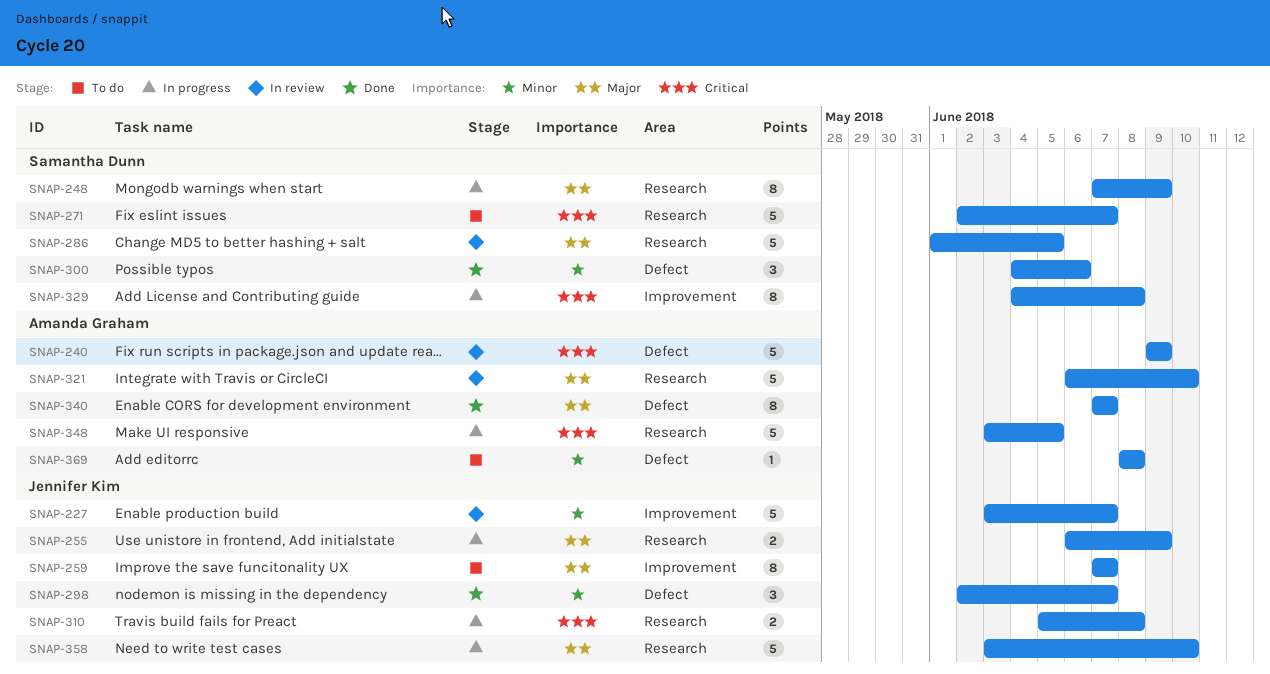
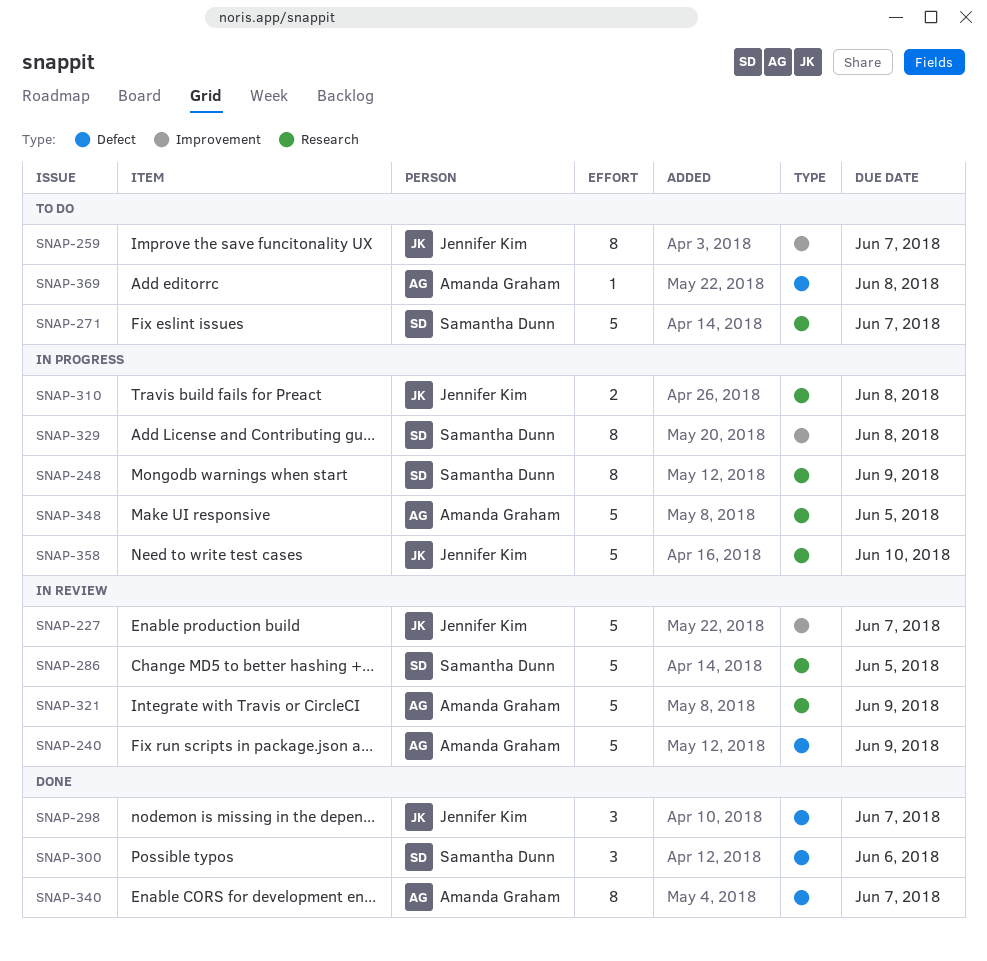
SNAP-255: present -> none
SNAP-321, due: Jun 10 -> Jun 9

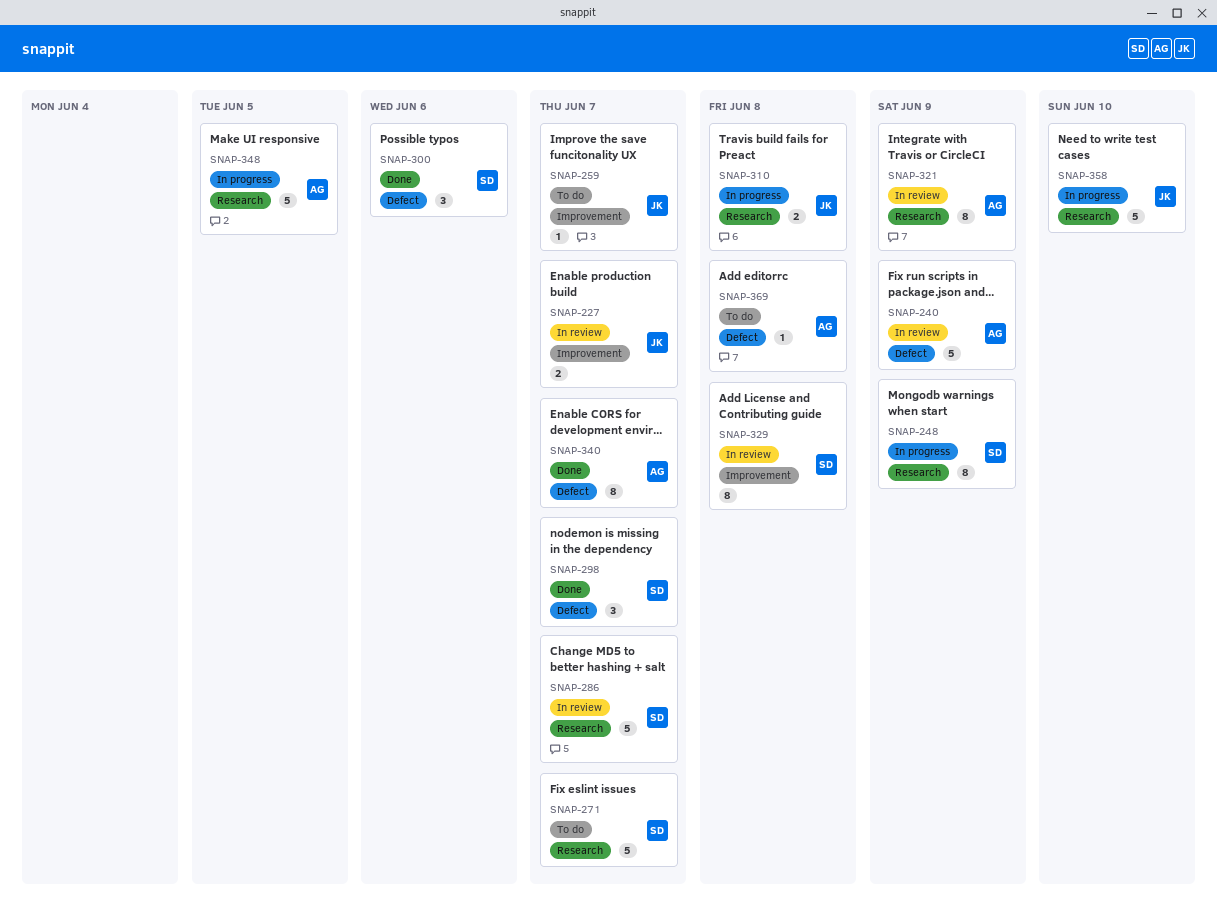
SNAP-227, estimate: 5 -> 2
SNAP-259, estimate: 8 -> 1
SNAP-286, due: Jun 5 -> Jun 7
SNAP-298, owner: Jennifer Kim -> Samantha Dunn
SNAP-321, estimate: 5 -> 8
SNAP-329, status: In progress -> In review

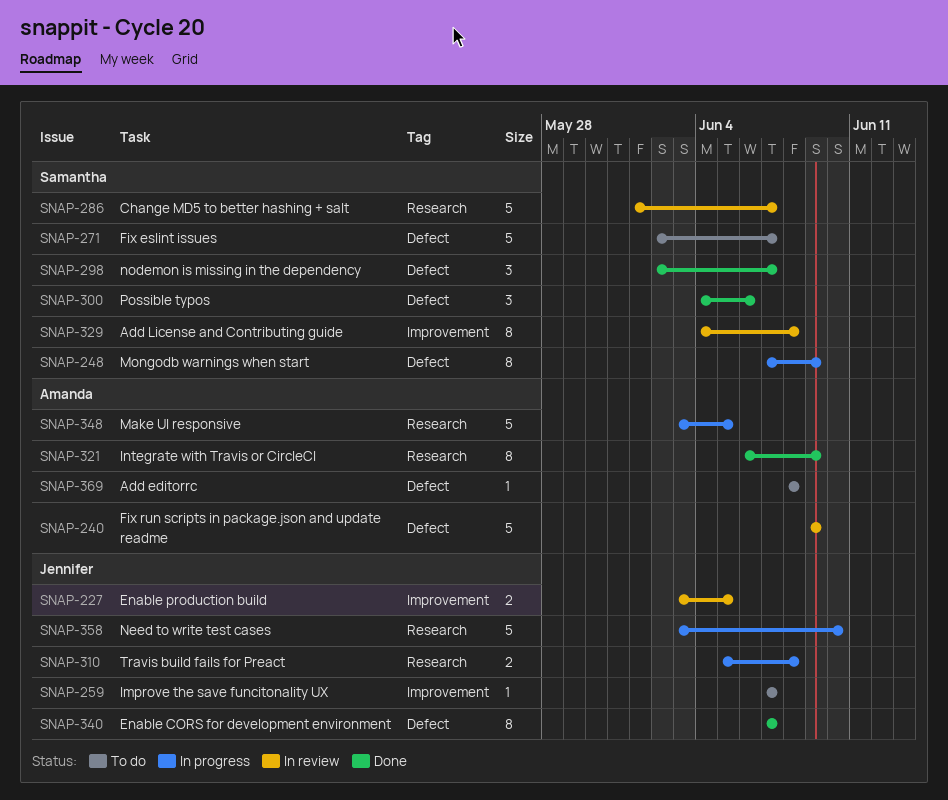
SNAP-227, due: Jun 7 -> Jun 5
SNAP-248, label: Research -> Defect
SNAP-271, label: Research -> Defect
SNAP-321, status: In review -> Done
SNAP-340, owner: Amanda -> Jennifer

